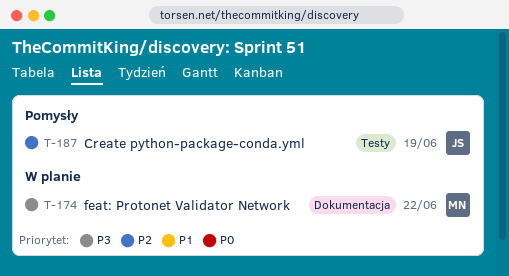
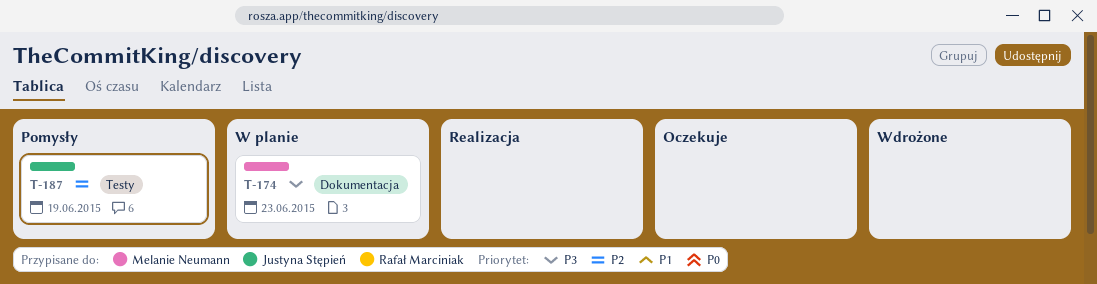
T-174, due: Jun 22 -> Jun 23

